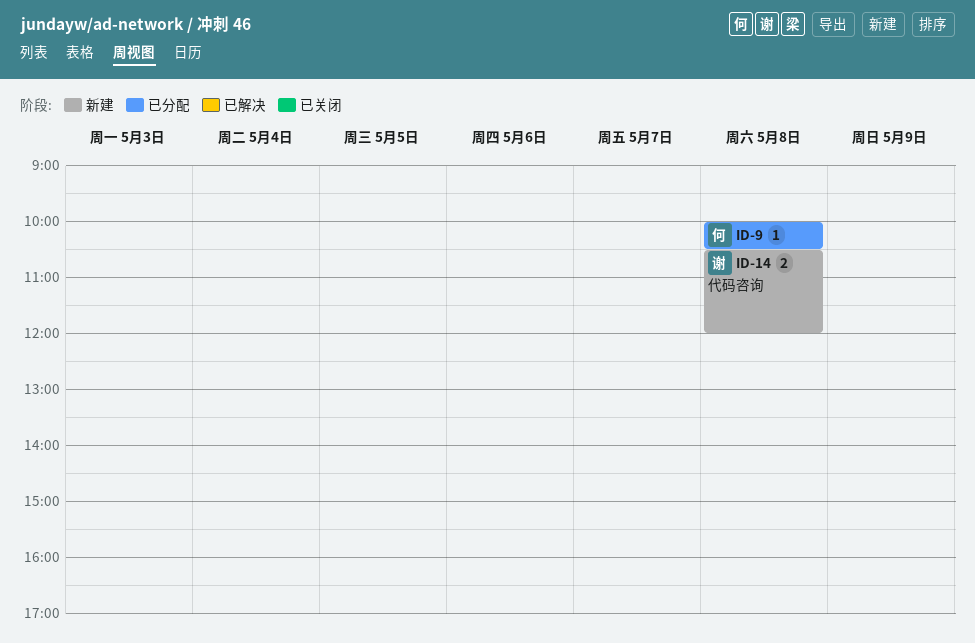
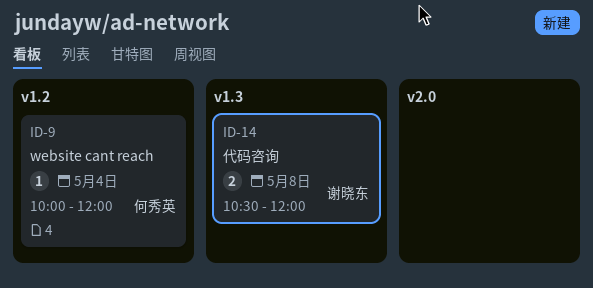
ID-9, day: May 8 -> May 4
ID-9, ends: 10:30 -> 12:00

